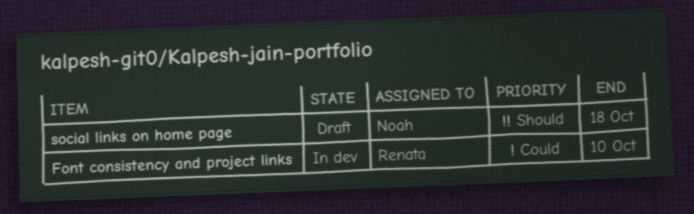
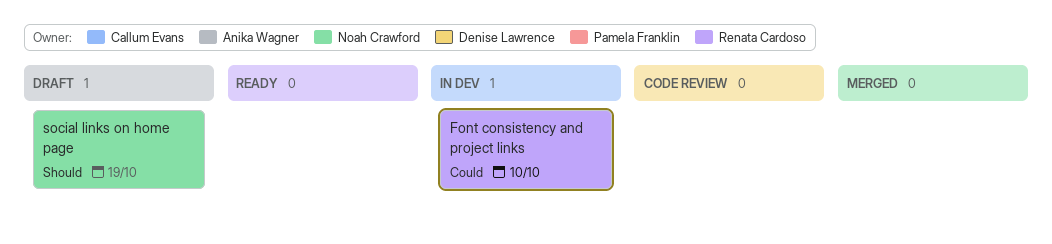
social links on home page, due: Oct 18 -> Oct 19

